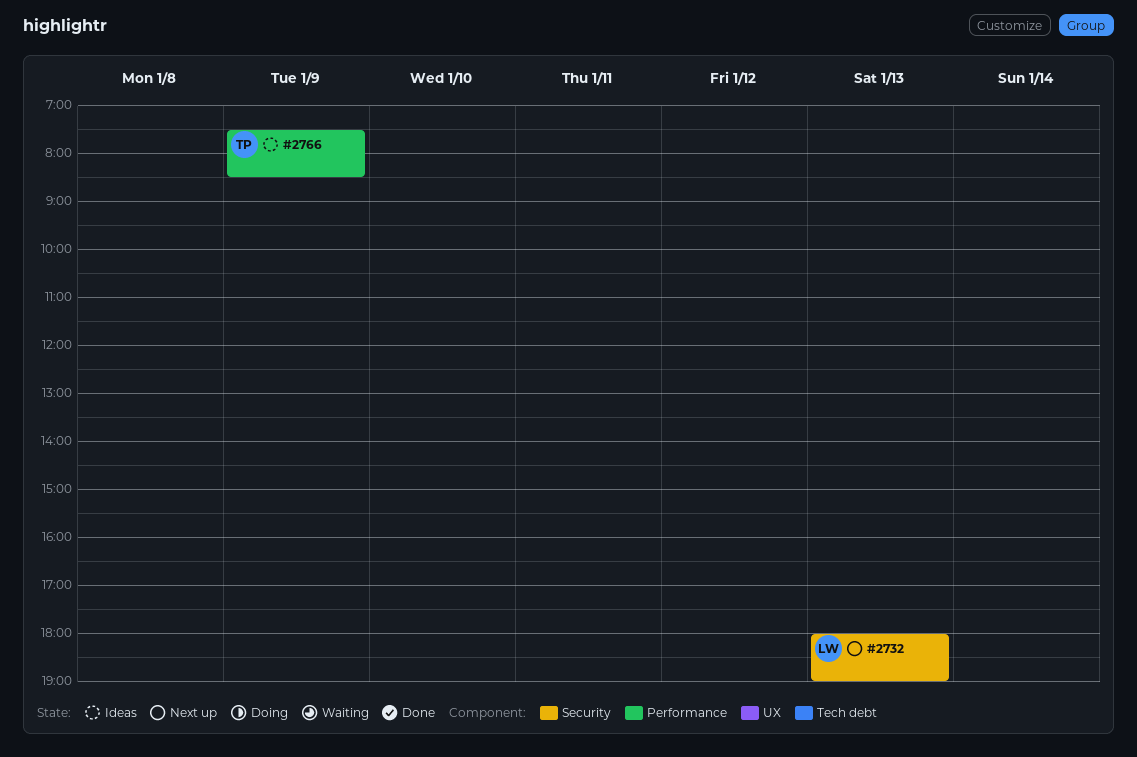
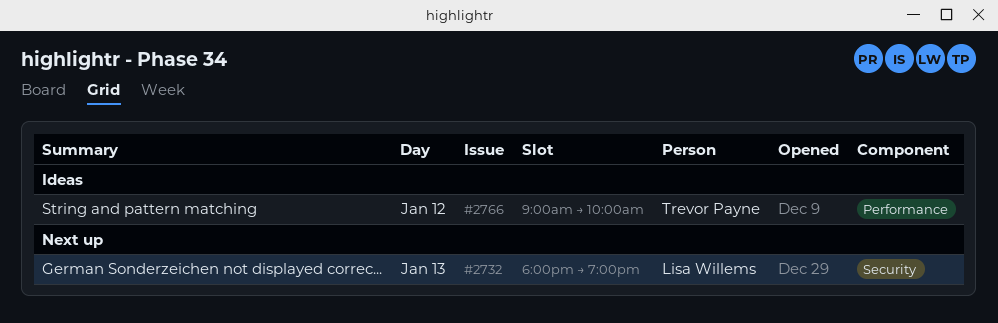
#2766, day: Jan 9 -> Jan 12
#2766, begins: 07:30 -> 09:00
#2766, ends: 08:30 -> 10:00

